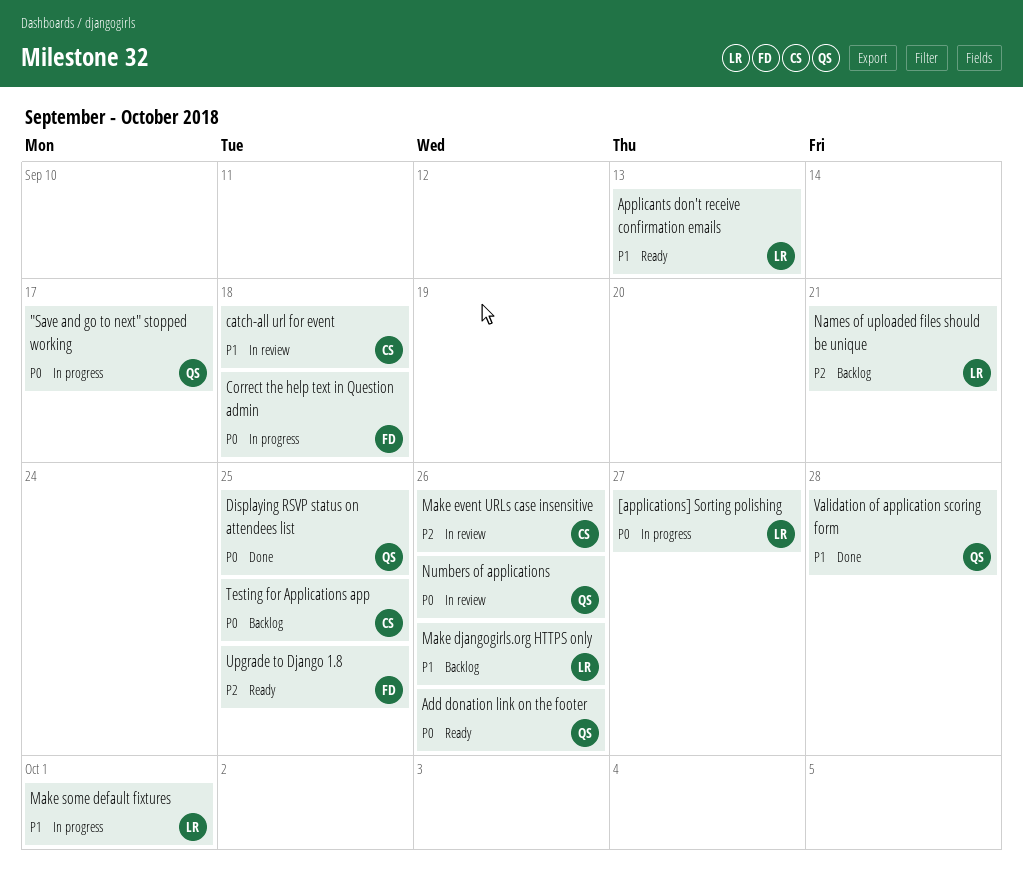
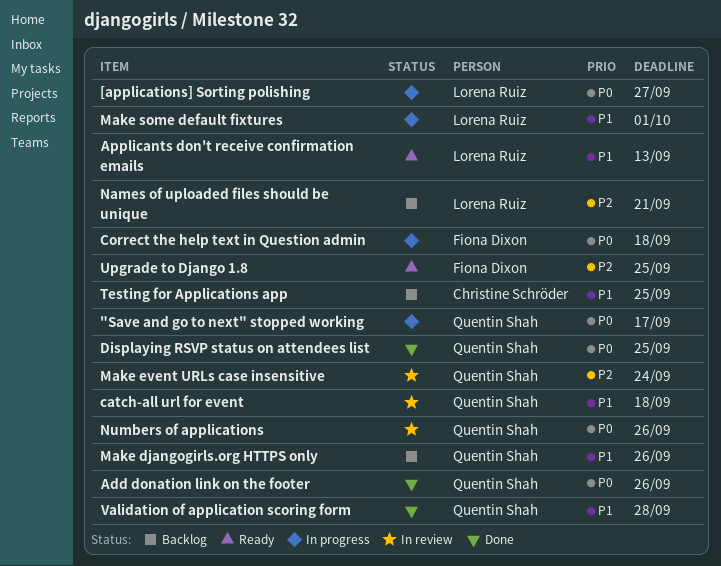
Add donation link on the footer, status: Ready -> Done
catch-all url for event, owner: Christine Schröder -> Quentin Shah
Make djangogirls.org HTTPS only, owner: Lorena Ruiz -> Quentin Shah
Make event URLs case insensitive, owner: Christine Schröder -> Quentin Shah
Make event URLs case insensitive, due: Sep 26 -> Sep 24
Testing for Applications app, priority: P0 -> P1

